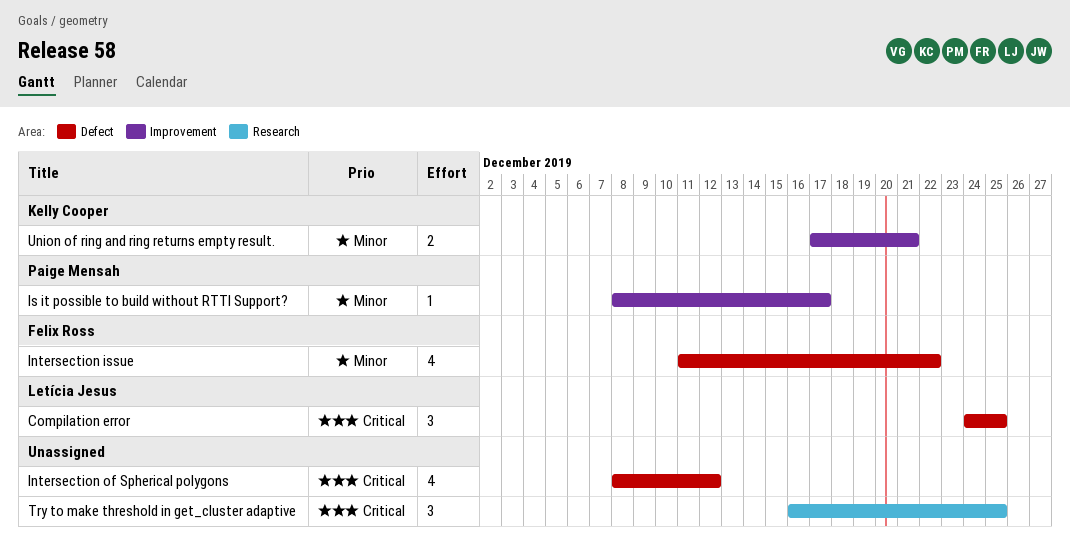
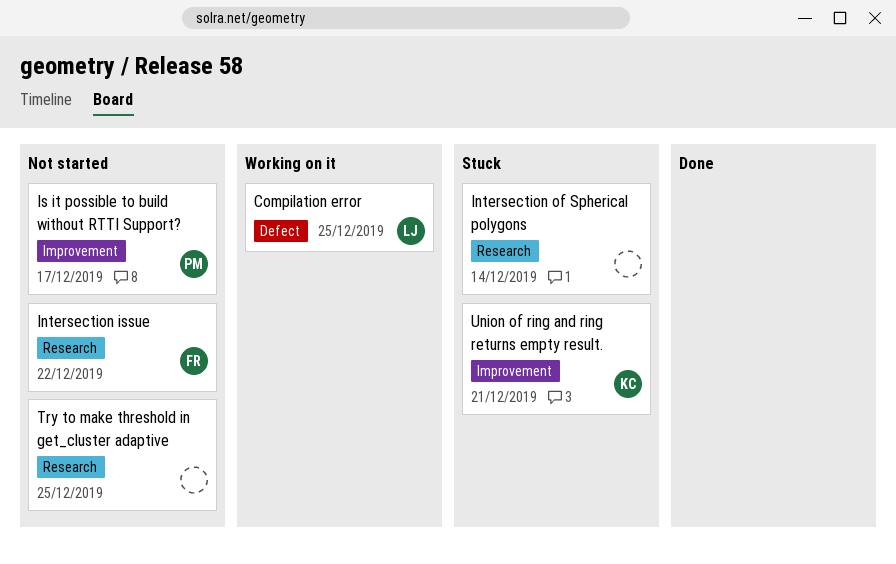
Intersection issue, label: Defect -> Research
Intersection of Spherical polygons, label: Defect -> Research
Intersection of Spherical polygons, due: Dec 12 -> Dec 14

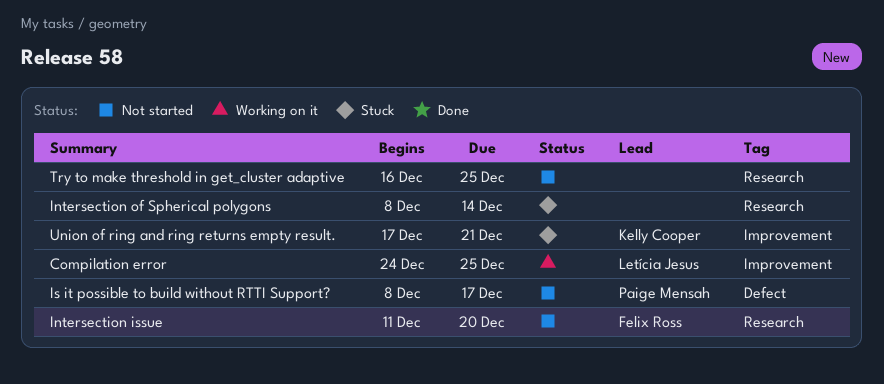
Compilation error, label: Defect -> Improvement
Intersection issue, due: Dec 22 -> Dec 20
Is it possible to build without RTTI Support?, label: Improvement -> Defect

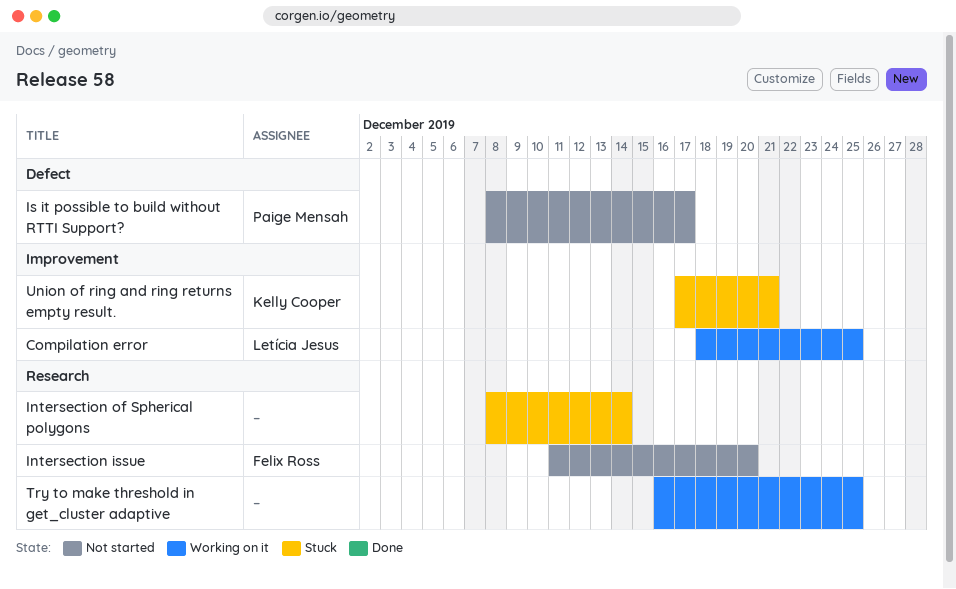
Compilation error, start: Dec 24 -> Dec 18
Try to make threshold in get_cluster adaptive, status: Not started -> Working on it

